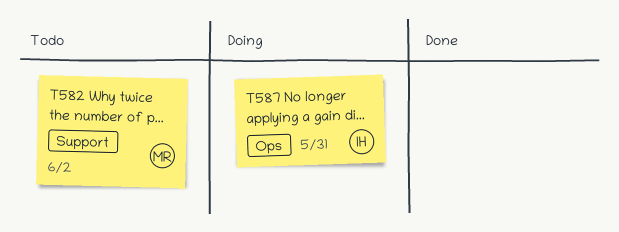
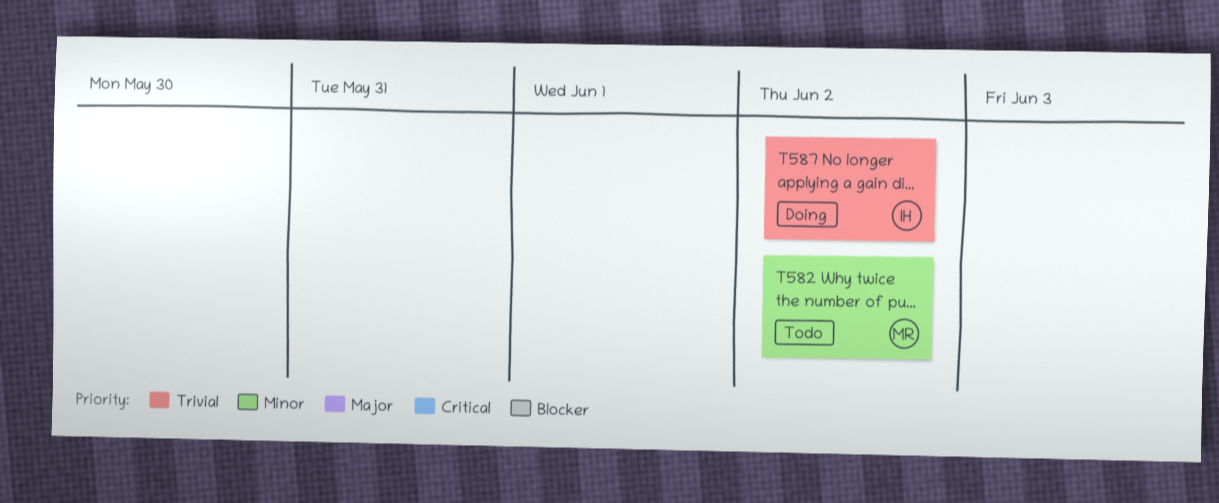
T587, due: May 31 -> Jun 2

